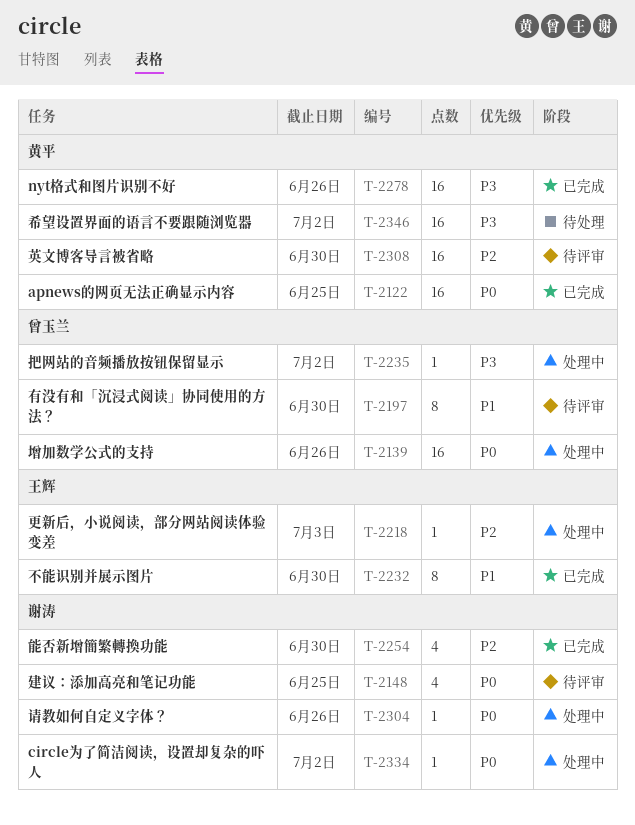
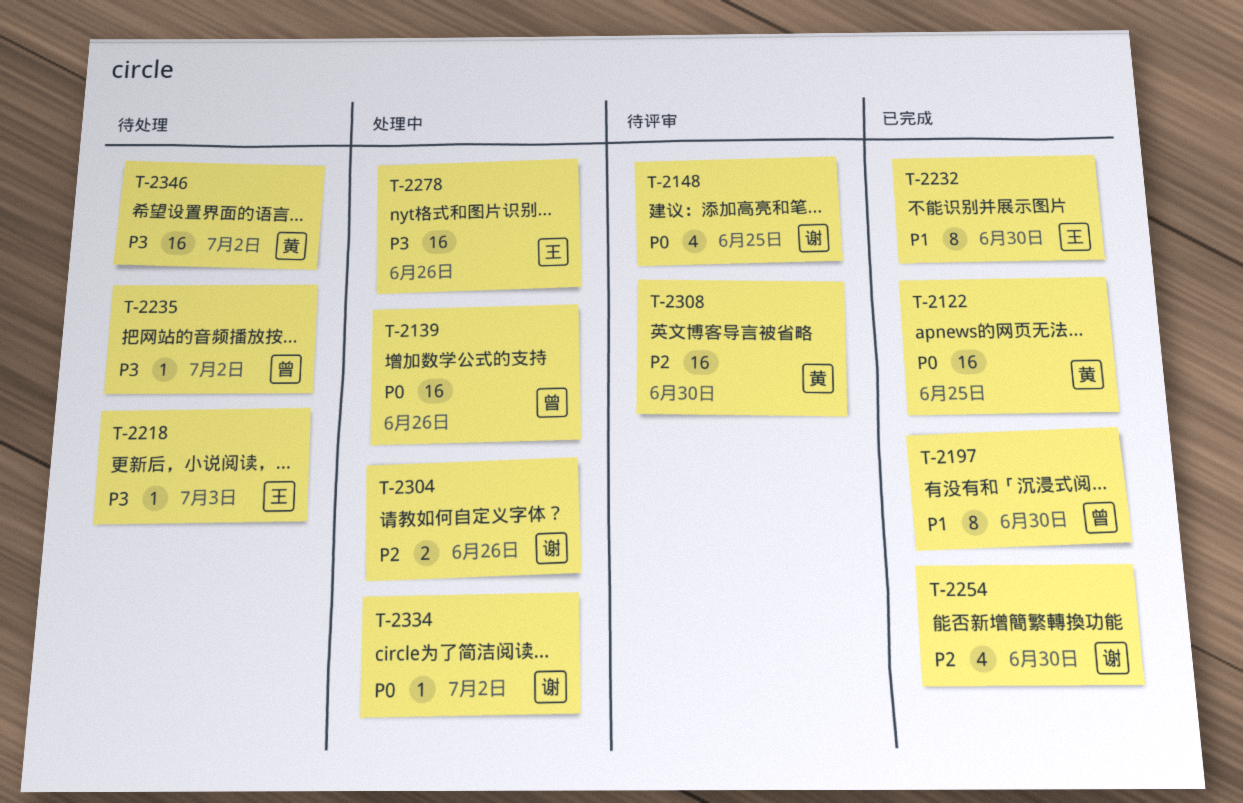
T-2197, status: 待评审 -> 已完成
T-2218, status: 处理中 -> 待处理
T-2218, priority: P2 -> P3
T-2235, status: 处理中 -> 待处理
T-2278, status: 已完成 -> 处理中
T-2278, owner: 黄平 -> 王辉
T-2304, priority: P0 -> P2
T-2304, estimate: 1 -> 2

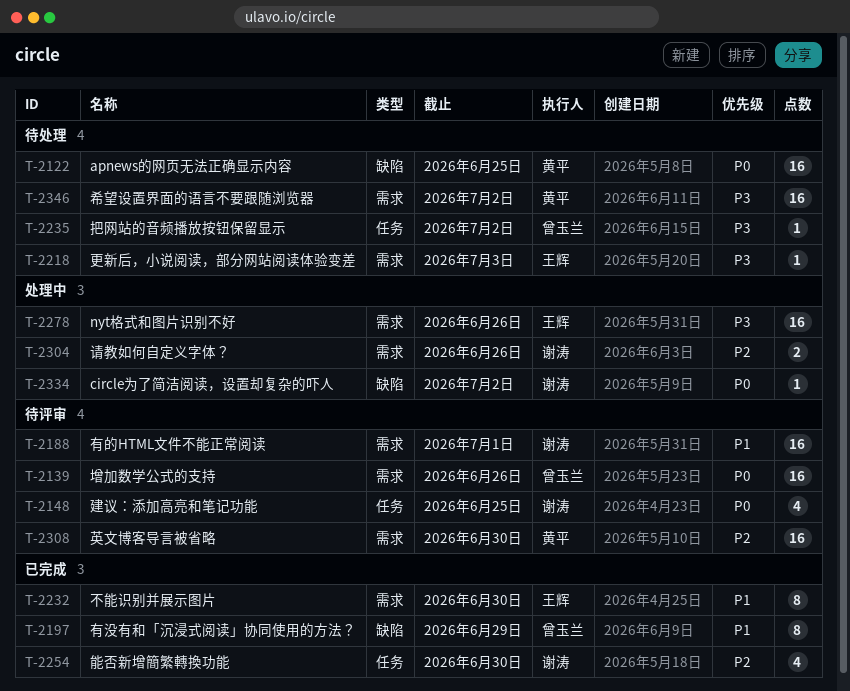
T-2122, status: 已完成 -> 待处理
T-2139, status: 处理中 -> 待评审
T-2188: none -> present
T-2197, due: Jun 30 -> Jun 29

